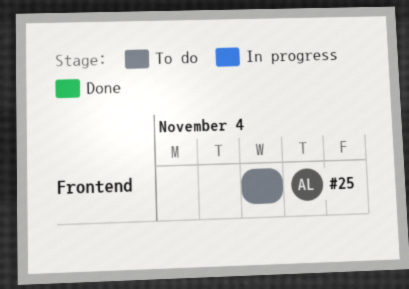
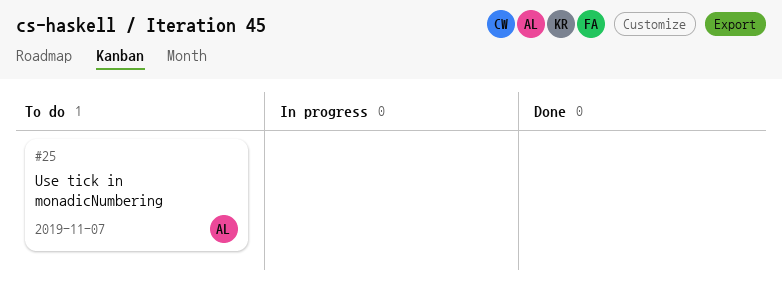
#25, due: Nov 6 -> Nov 7

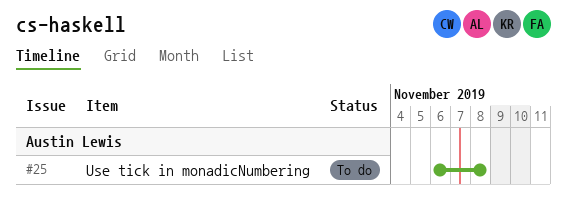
#25, due: Nov 7 -> Nov 8

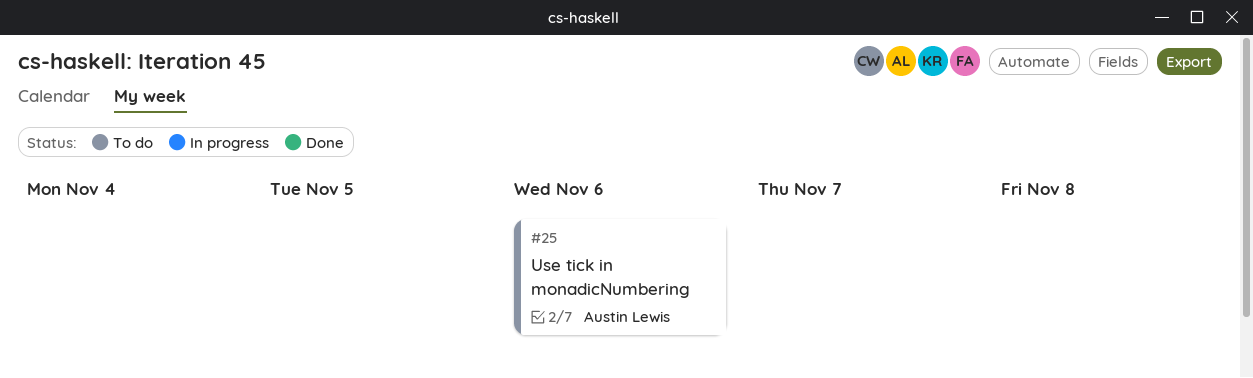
#25, due: Nov 8 -> Nov 6

